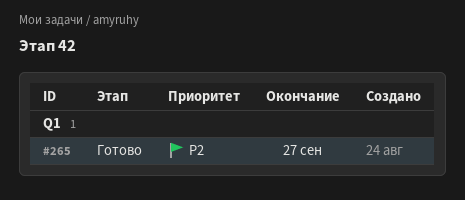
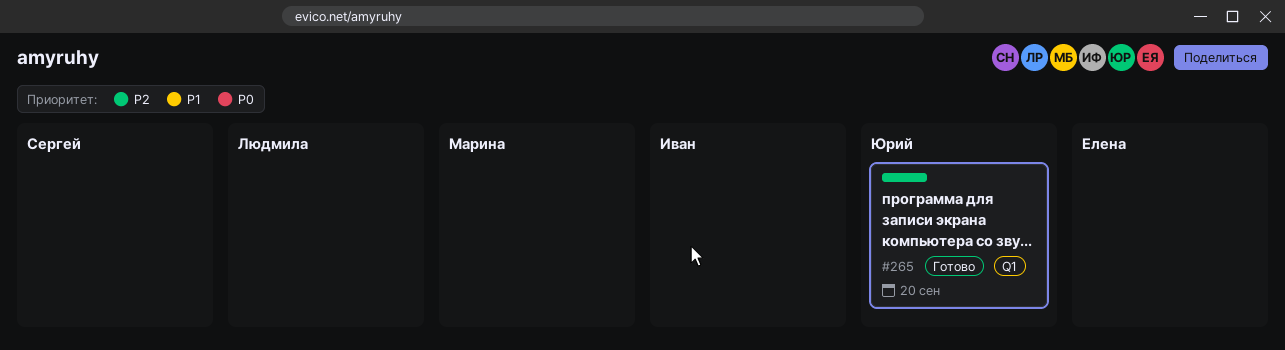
#265, due: Sep 27 -> Sep 20

